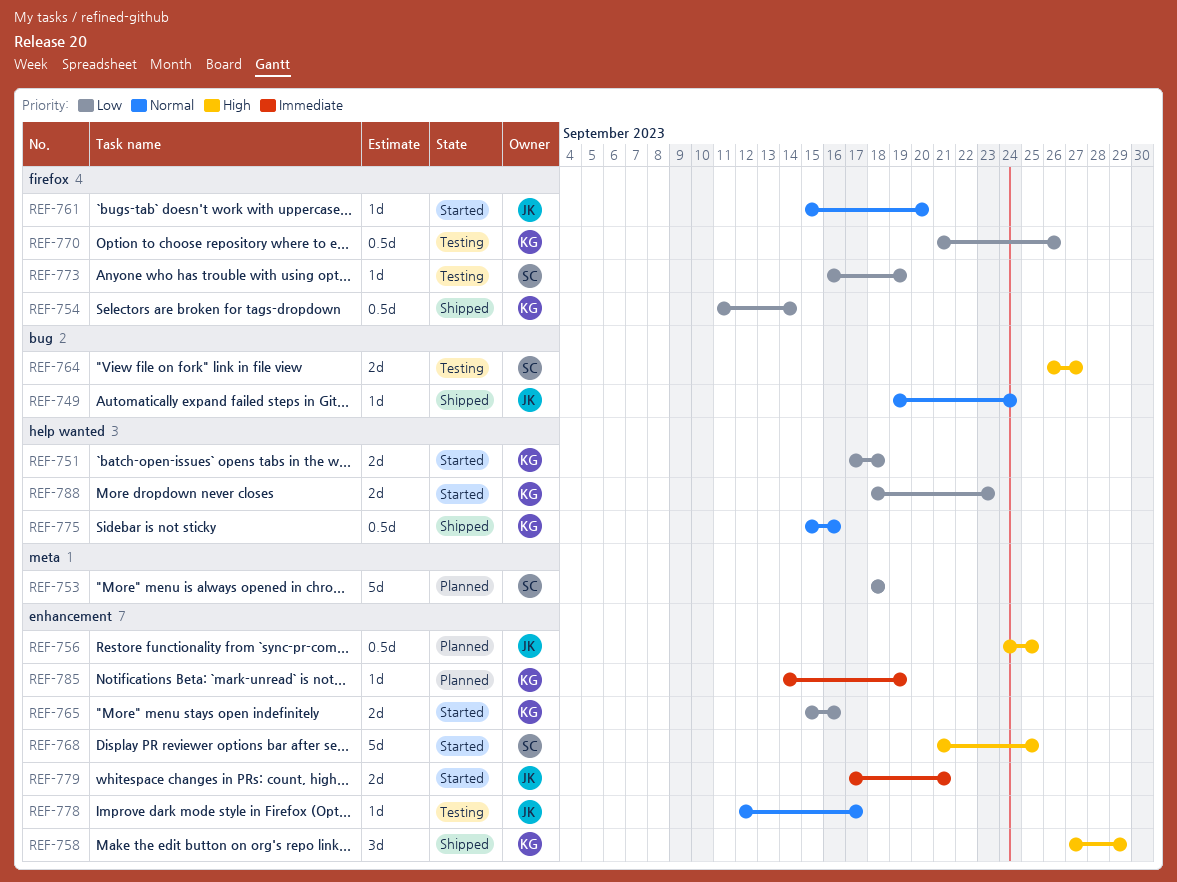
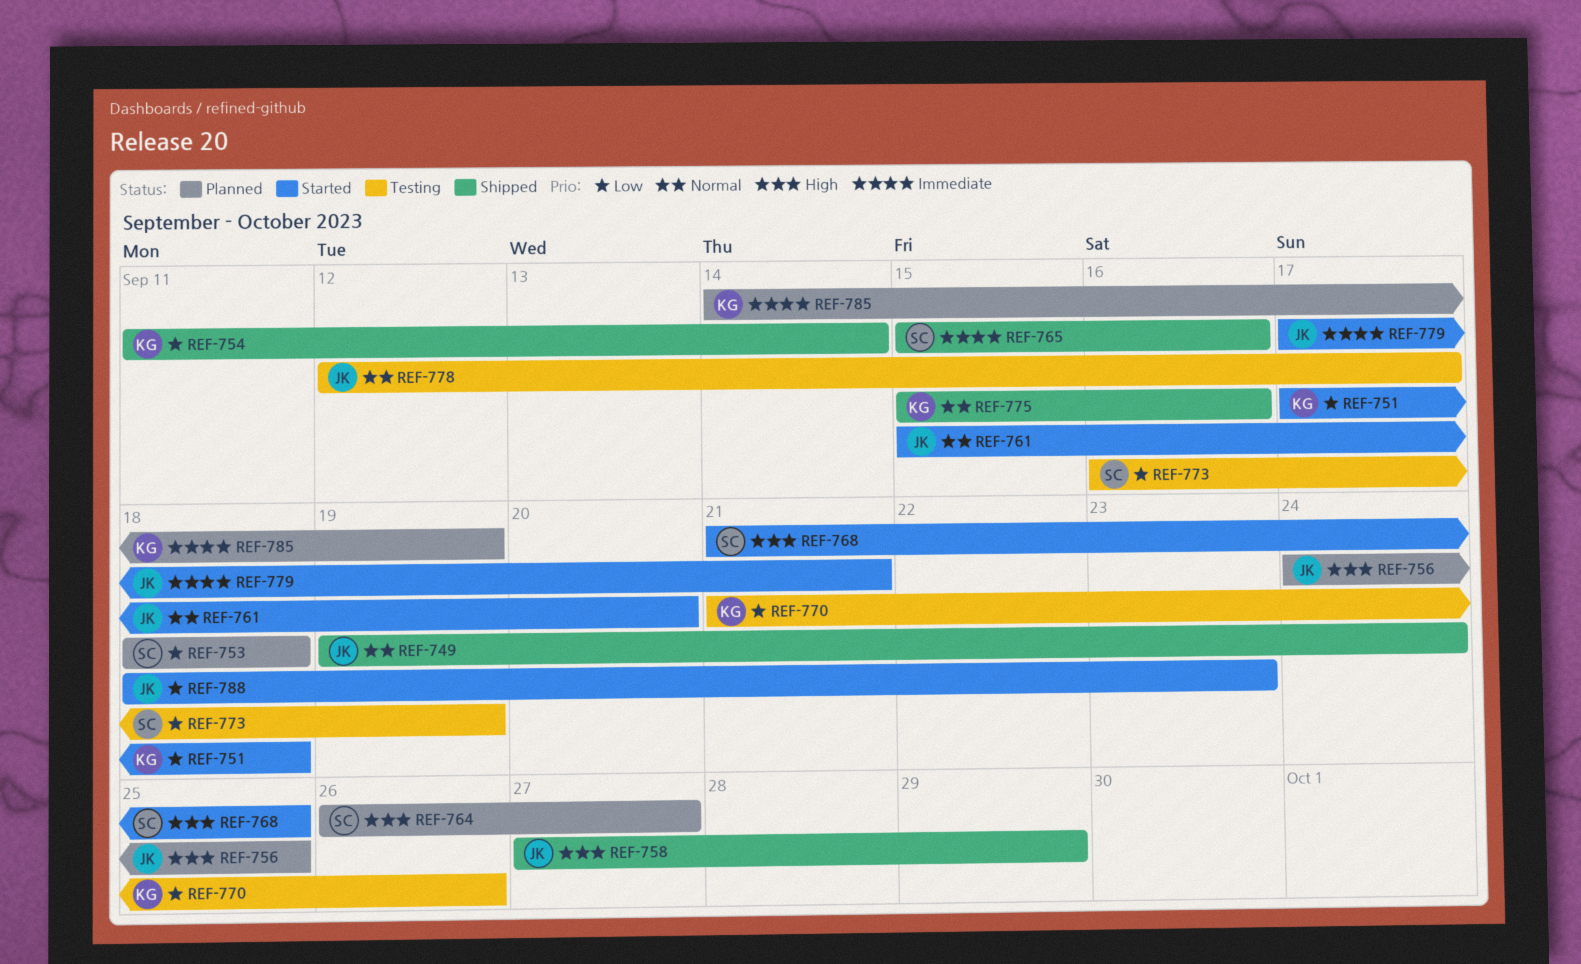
REF-758, owner: KG -> JK
REF-764, status: Testing -> Planned
REF-765, status: Started -> Shipped
REF-765, owner: KG -> SC
REF-765, priority: Low -> Immediate
REF-788, owner: KG -> JK

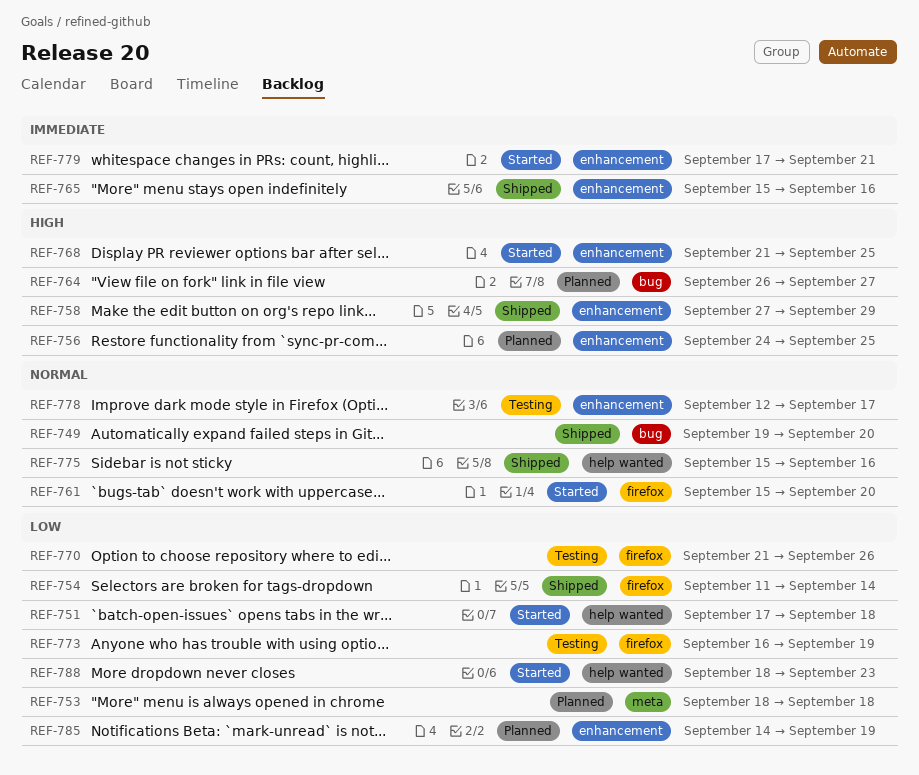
REF-749, due: Sep 24 -> Sep 20
REF-785, priority: Immediate -> Low

